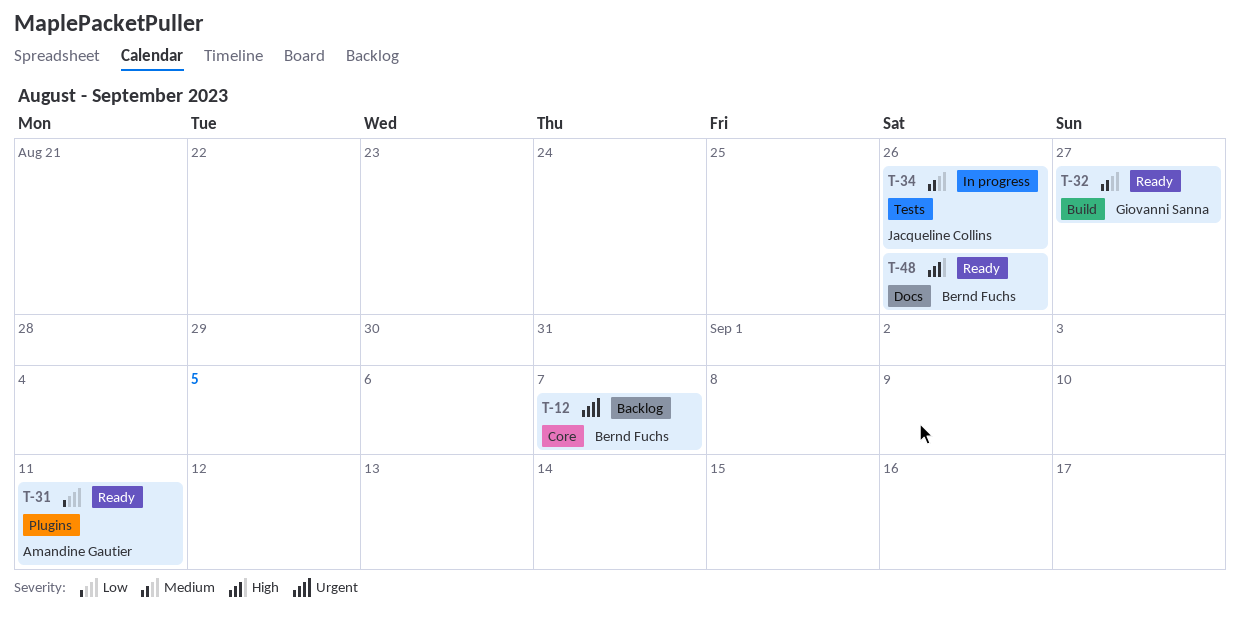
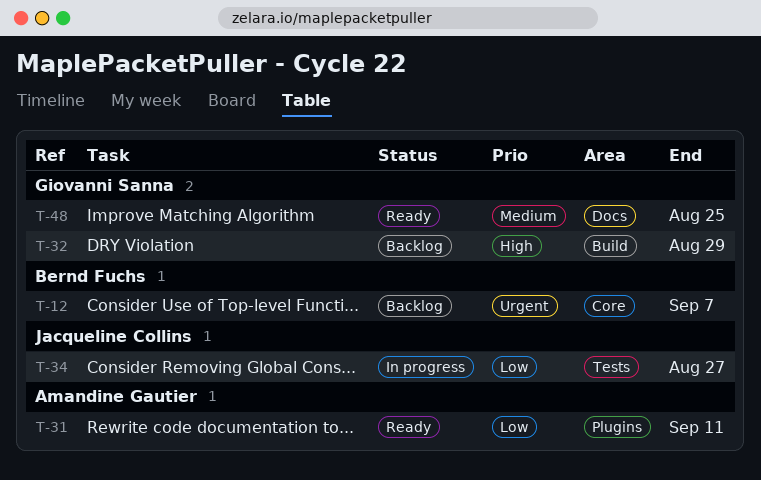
T-32, status: Ready -> Backlog
T-32, priority: Medium -> High
T-32, due: Aug 27 -> Aug 29
T-34, priority: Medium -> Low
T-34, due: Aug 26 -> Aug 27
T-48, owner: Bernd Fuchs -> Giovanni Sanna
T-48, priority: High -> Medium
T-48, due: Aug 26 -> Aug 25

